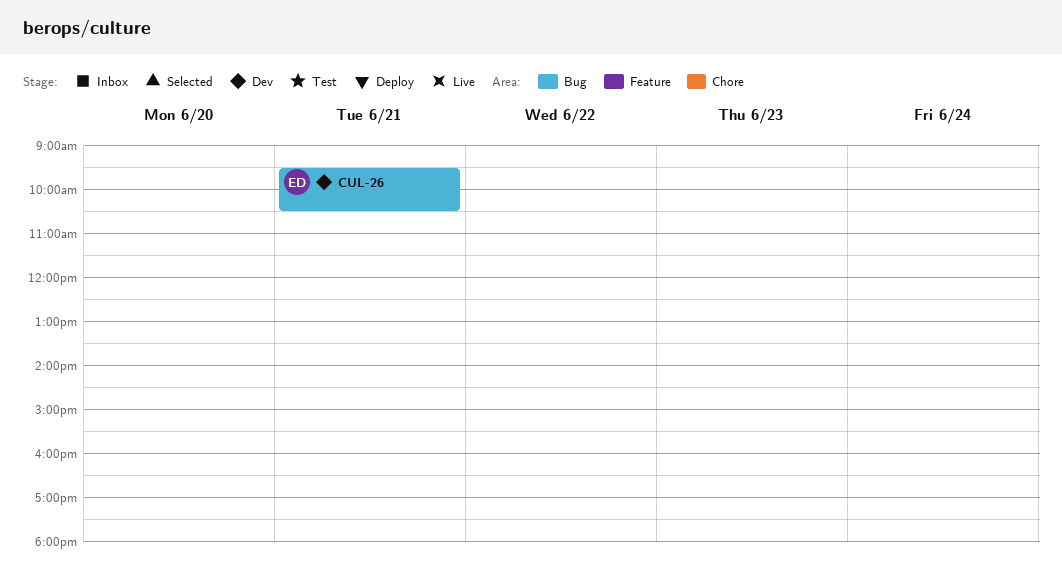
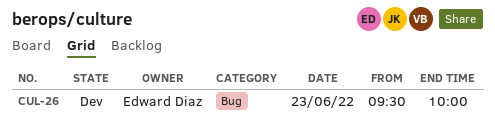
CUL-26, day: Jun 21 -> Jun 23
CUL-26, ends: 10:30 -> 10:00

